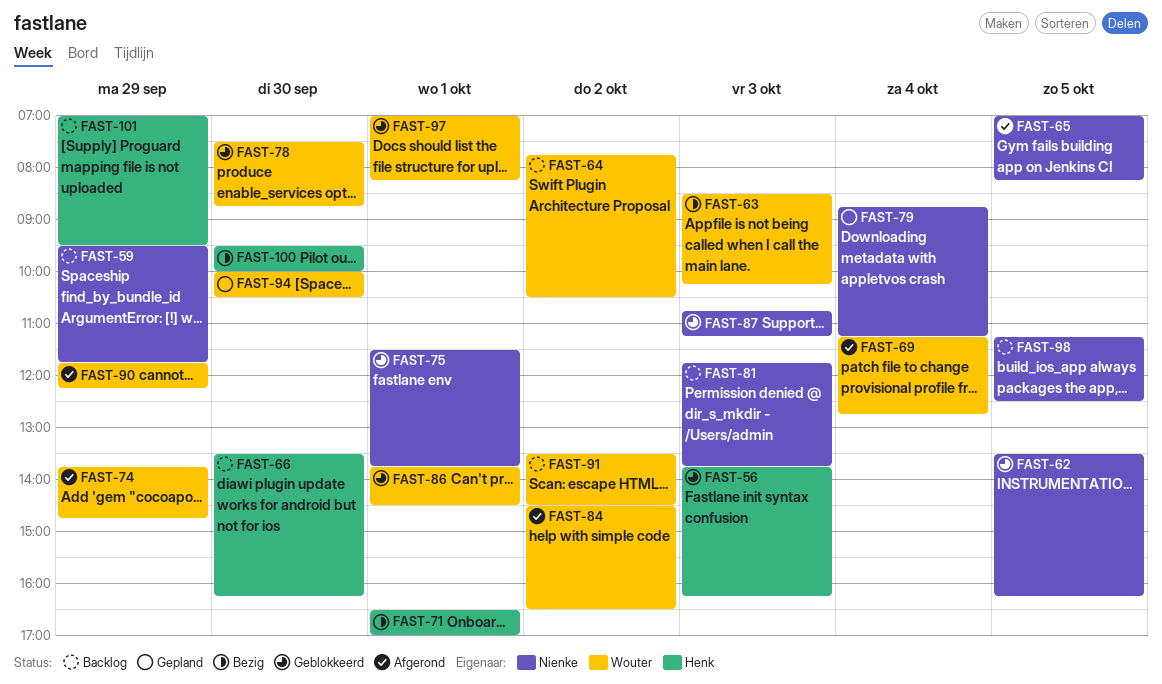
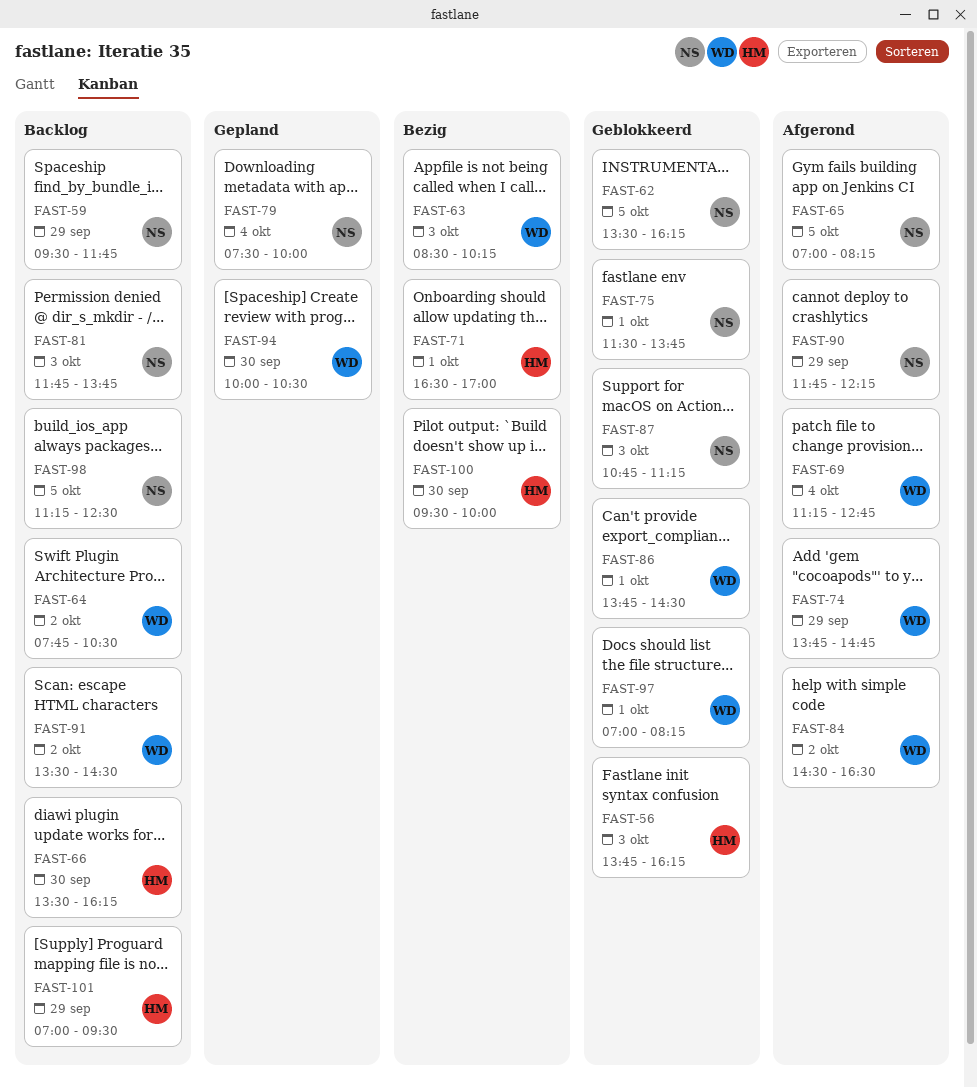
FAST-78: present -> none
FAST-79, begins: 08:45 -> 07:30
FAST-79, ends: 11:15 -> 10:00
FAST-90, owner: Wouter -> Nienke

